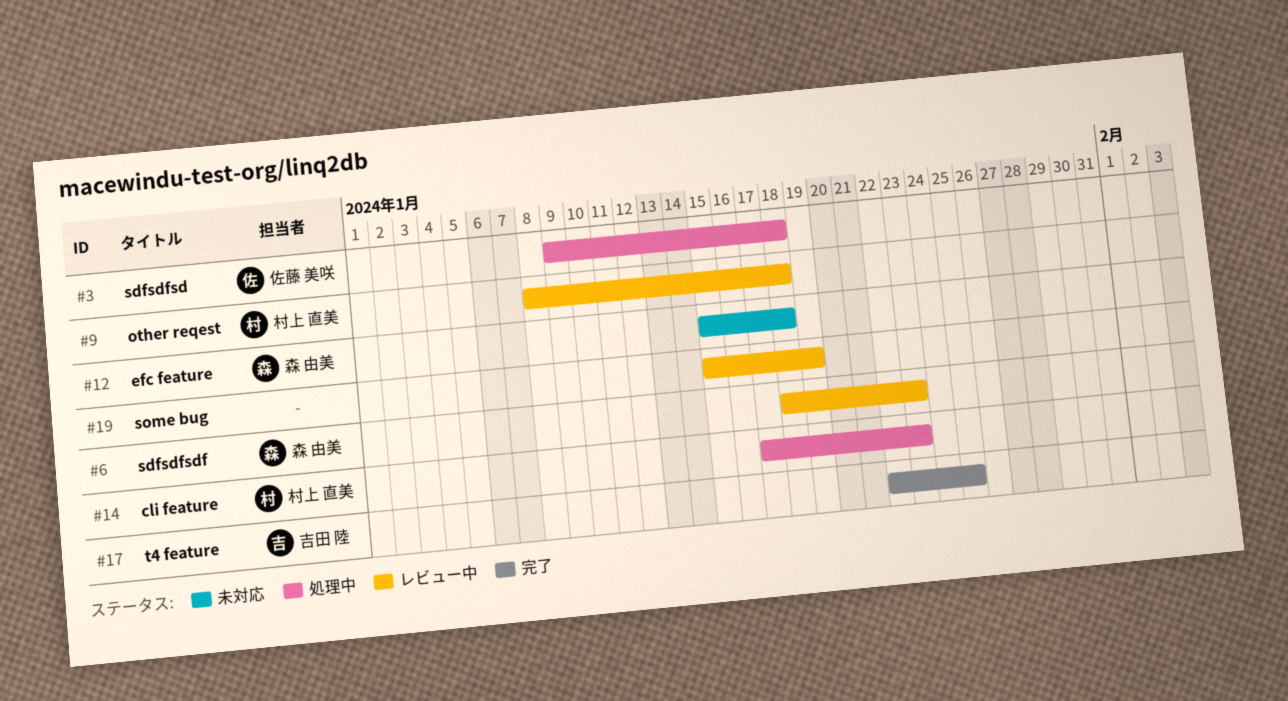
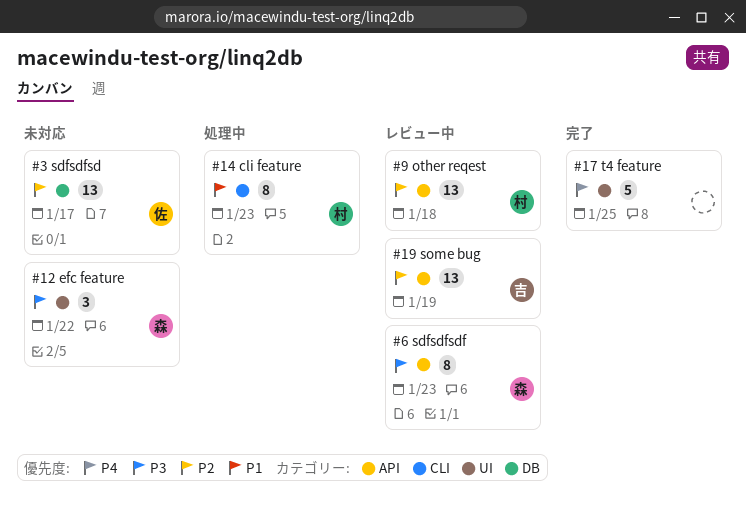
#3, status: 処理中 -> 未対応
#3, due: Jan 18 -> Jan 17
#12, due: Jan 18 -> Jan 22
#17, owner: 吉田 陸 -> none
#19, owner: none -> 吉田 陸

